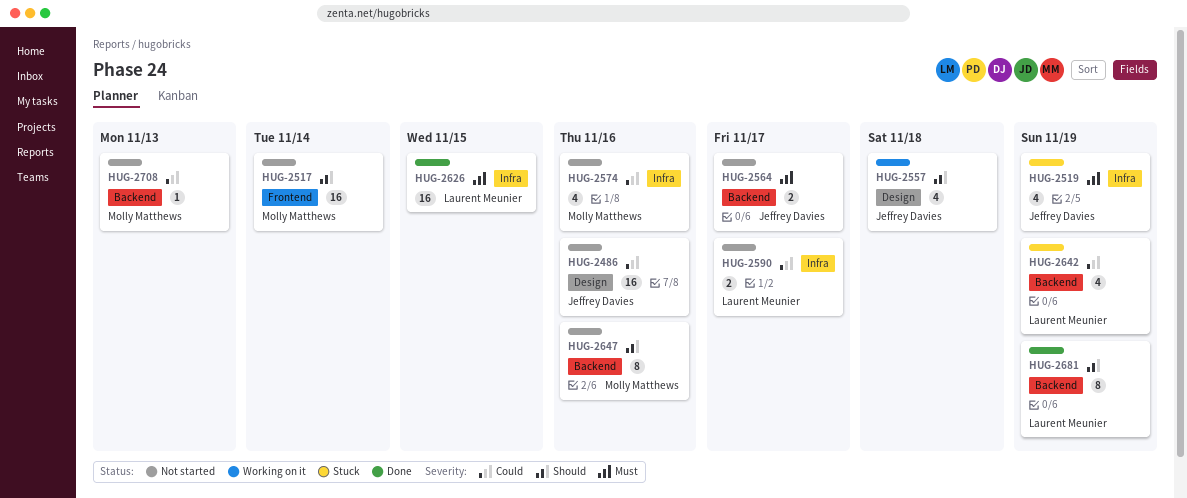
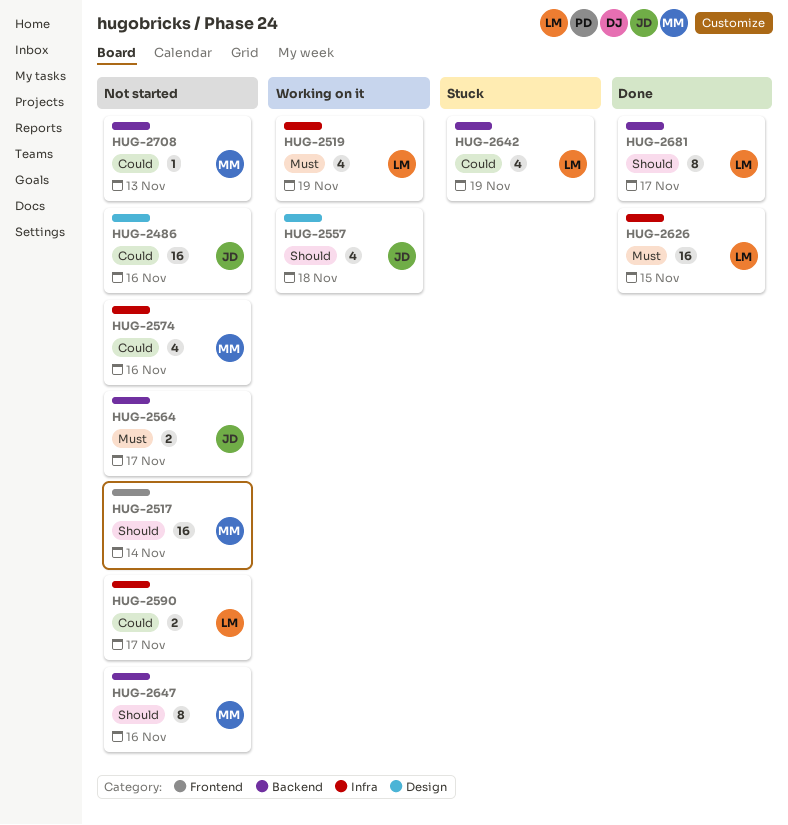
HUG-2519, status: Stuck -> Working on it
HUG-2519, owner: Jeffrey Davies -> Laurent Meunier
HUG-2681, due: Nov 19 -> Nov 17

